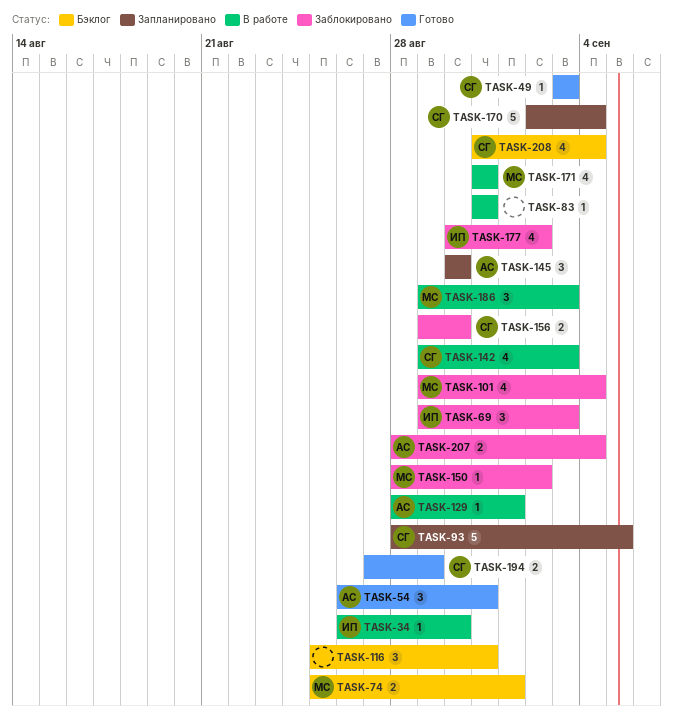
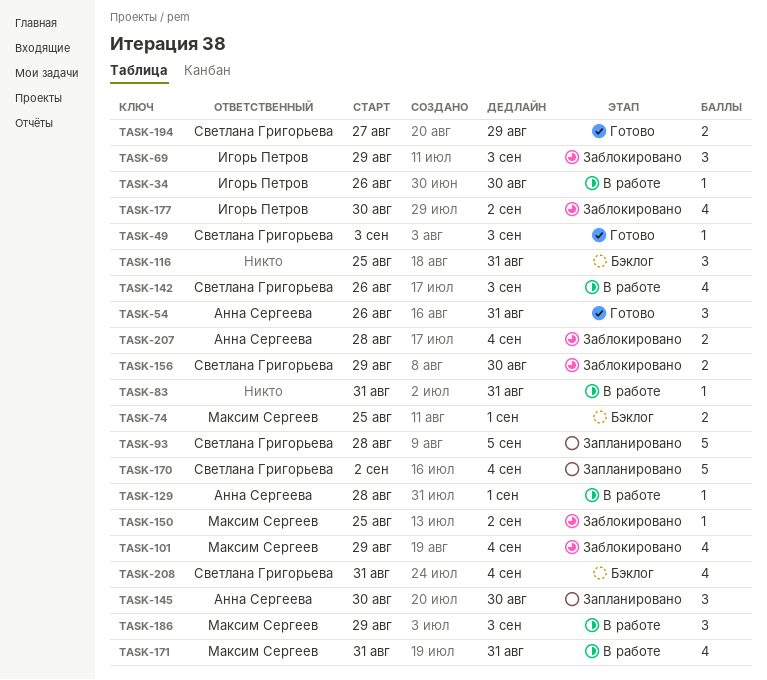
TASK-142, start: Aug 29 -> Aug 26
TASK-150, start: Aug 28 -> Aug 25

